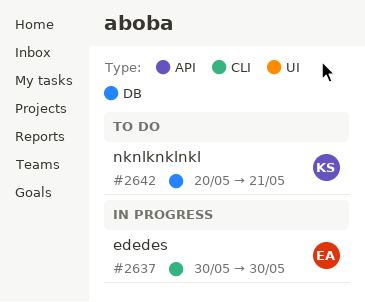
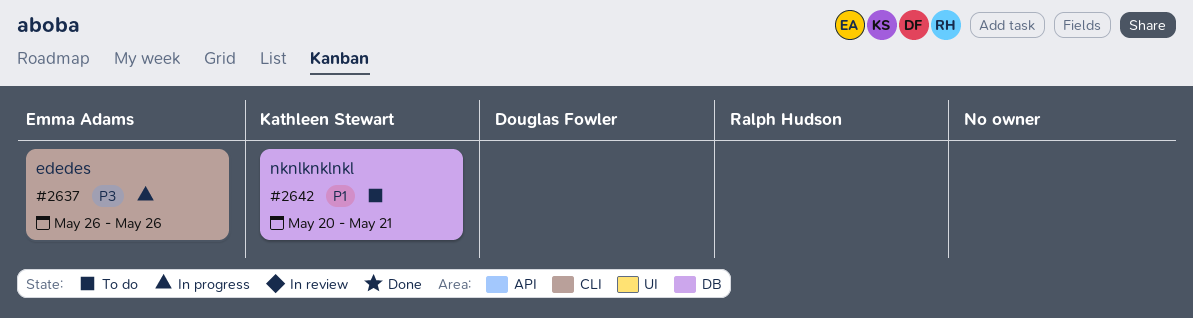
#2637, start: May 30 -> May 26
#2637, due: May 30 -> May 26

